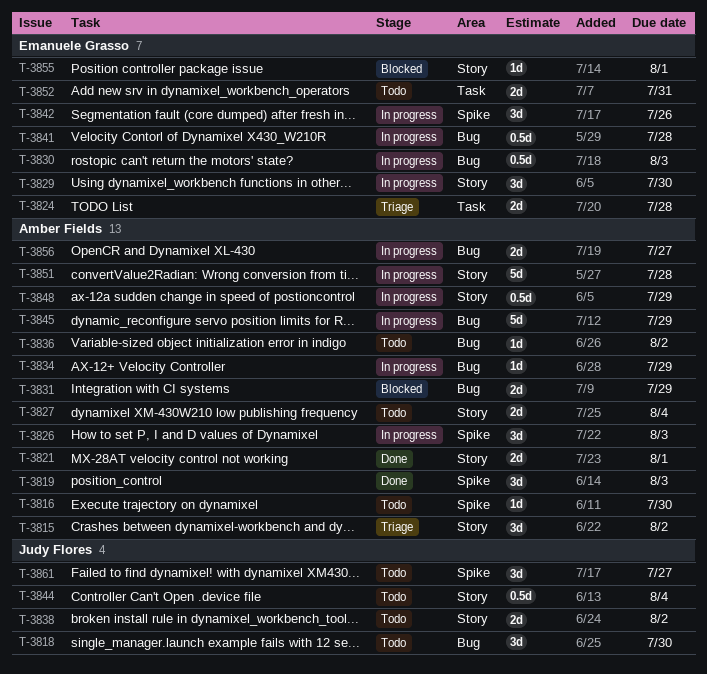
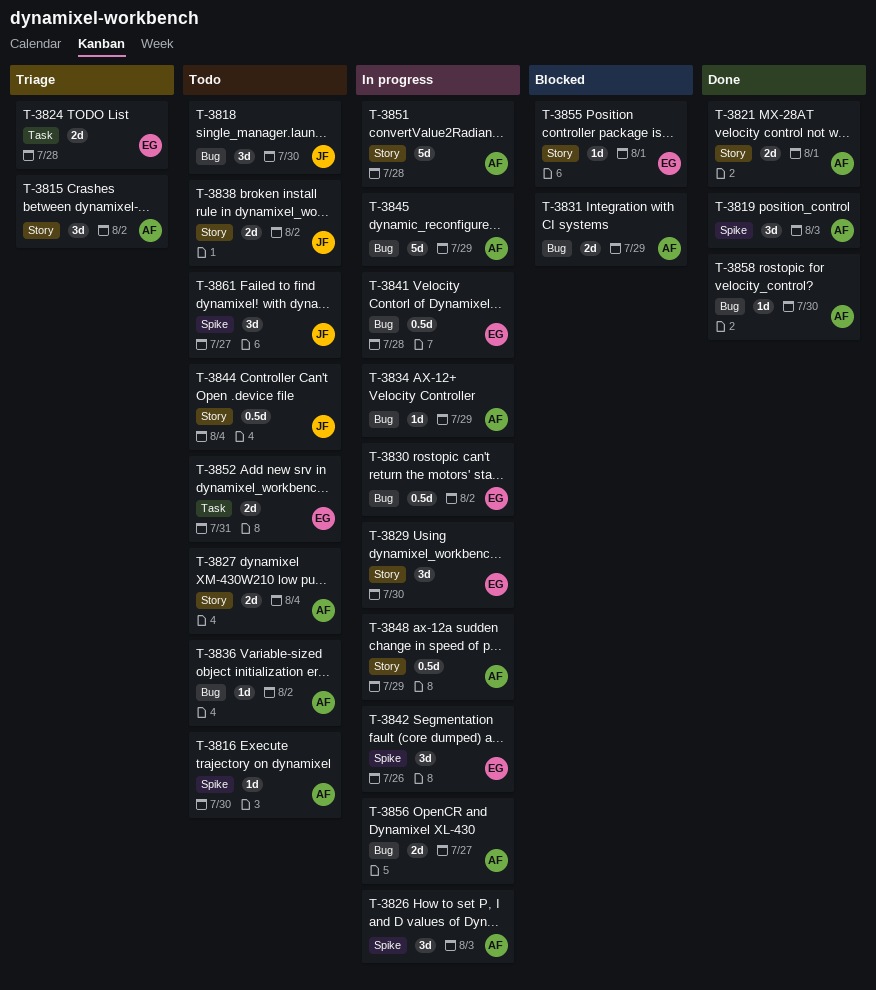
T-3830, due: Aug 3 -> Aug 2
T-3858: none -> present

